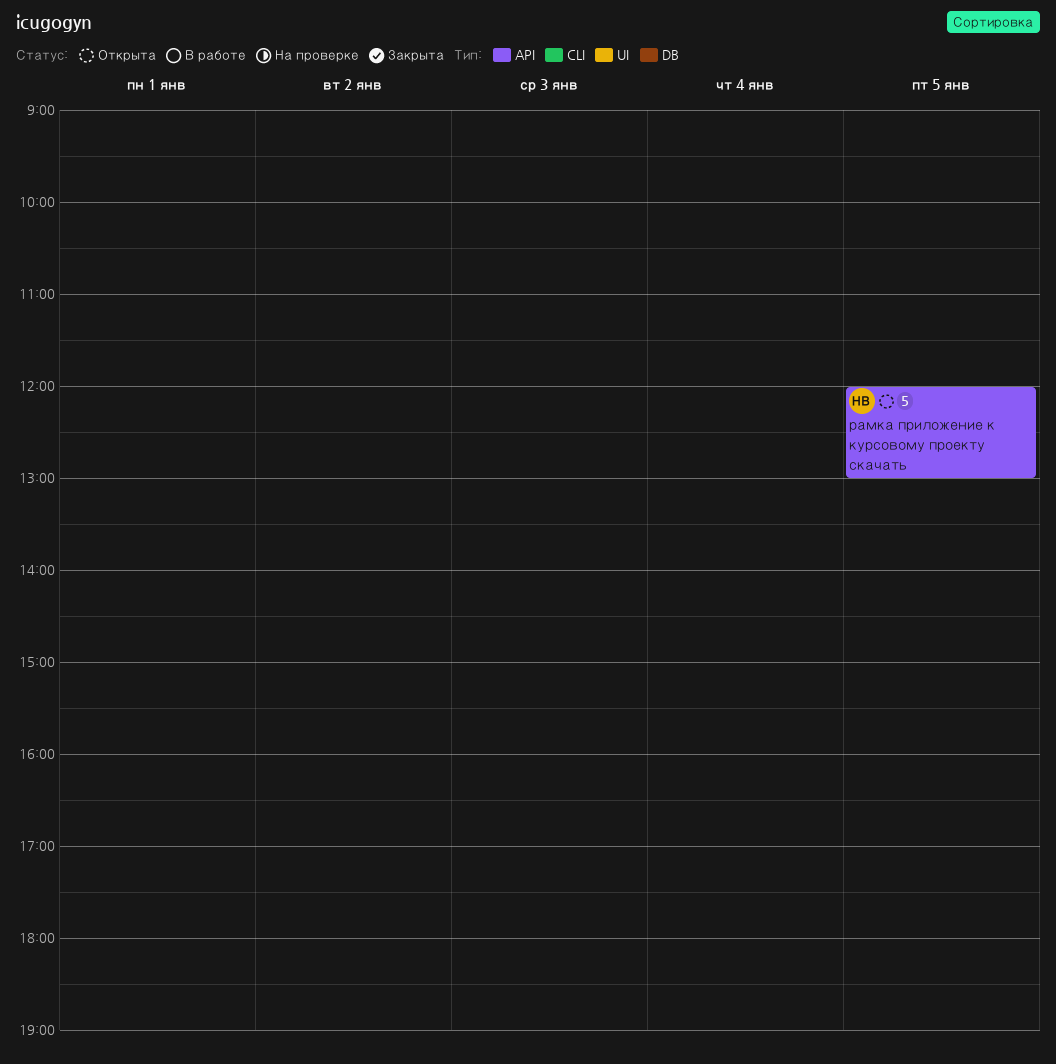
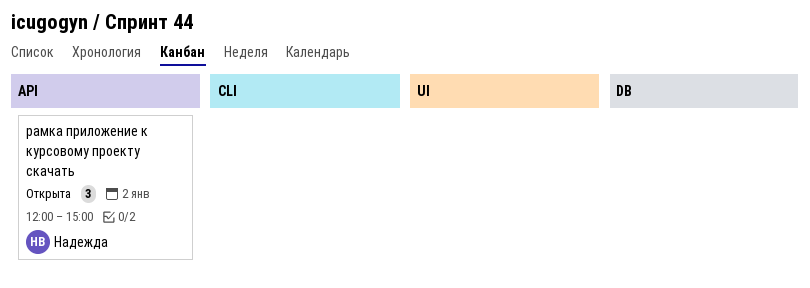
рамка приложение к курсовому проекту скачать, estimate: 5 -> 3
рамка приложение к курсовому проекту скачать, day: Jan 5 -> Jan 2
рамка приложение к курсовому проекту скачать, ends: 13:00 -> 15:00

